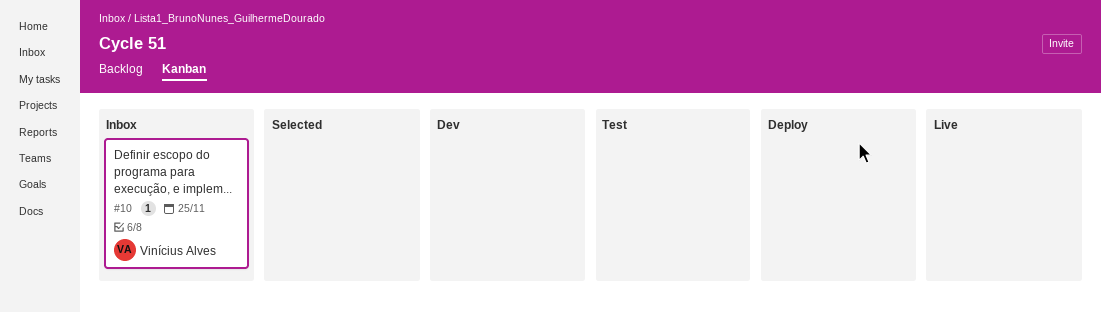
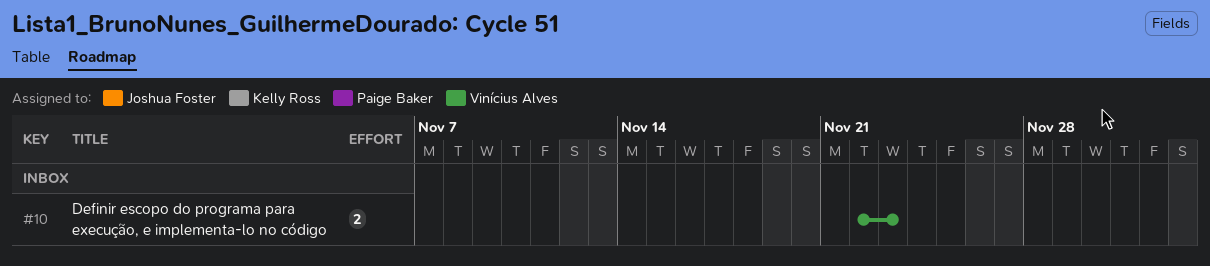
#10, estimate: 1 -> 2
#10, due: Nov 25 -> Nov 23

